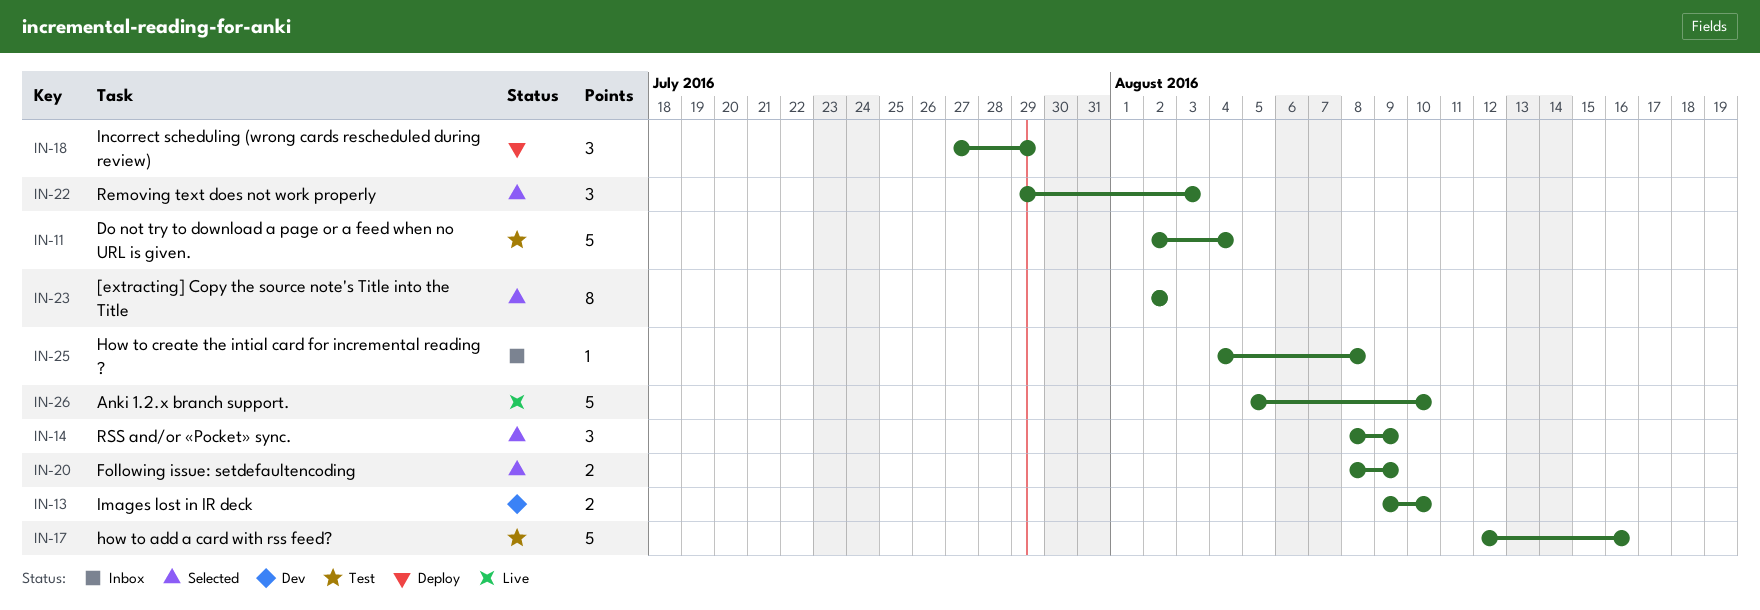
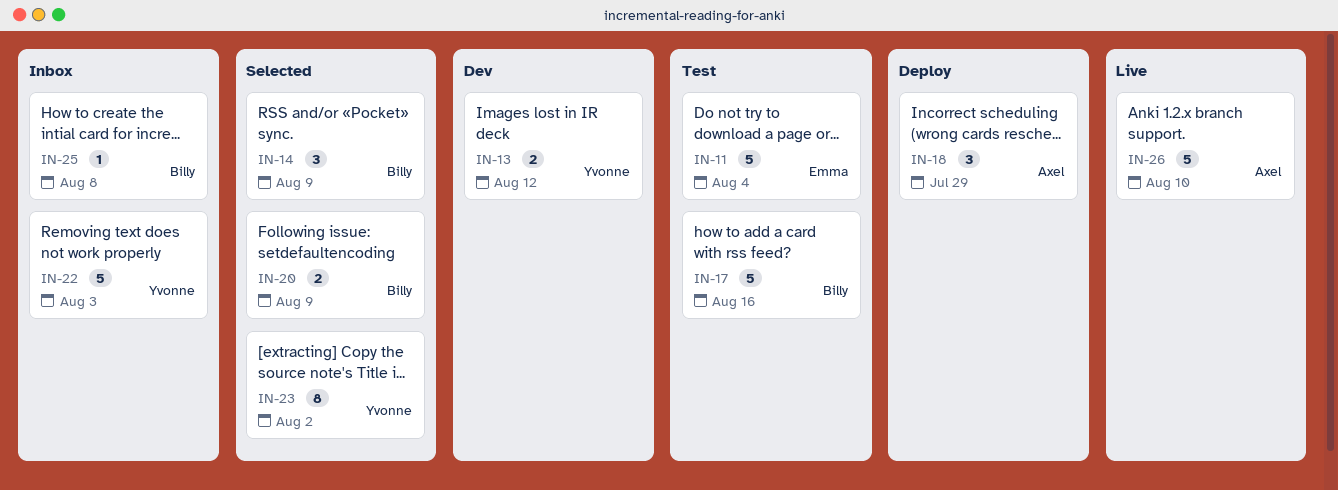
IN-13, due: Aug 10 -> Aug 12
IN-22, status: Selected -> Inbox
IN-22, estimate: 3 -> 5

